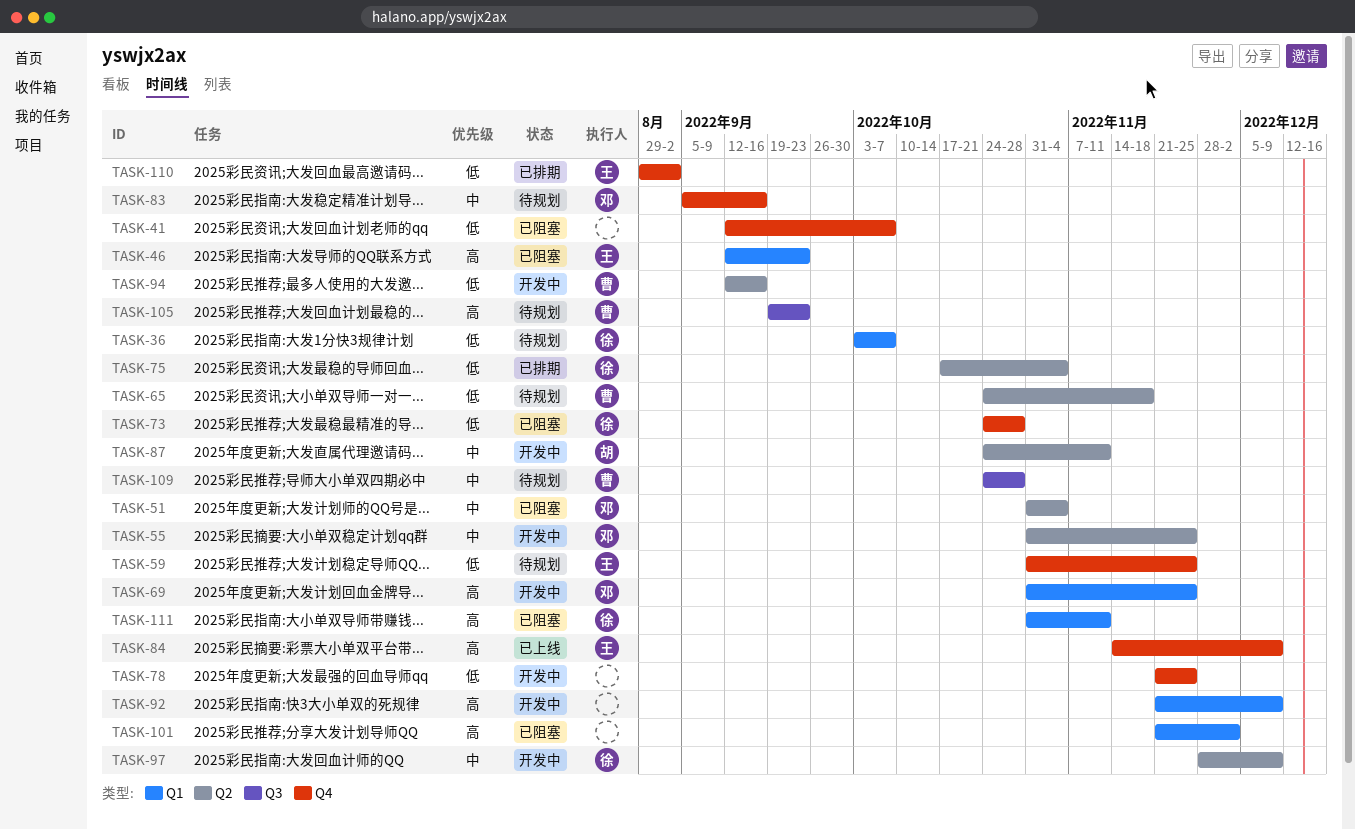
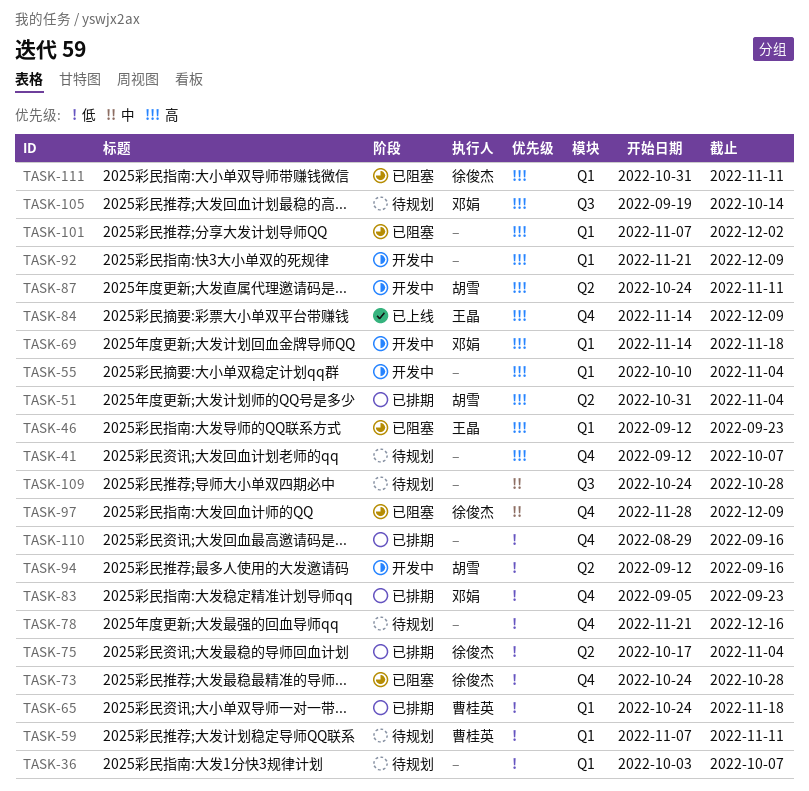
TASK-36, owner: 徐俊杰 -> none
TASK-41, status: 已阻塞 -> 待规划
TASK-41, priority: 低 -> 高
TASK-51, status: 已阻塞 -> 已排期
TASK-51, owner: 邓娟 -> 胡雪
TASK-51, priority: 中 -> 高
TASK-55, owner: 邓娟 -> none
TASK-55, priority: 中 -> 高
TASK-55, label: Q2 -> Q1
TASK-55, start: Oct 31 -> Oct 10
TASK-55, due: Nov 25 -> Nov 4
TASK-59, owner: 王晶 -> 曹桂英
TASK-59, label: Q4 -> Q1
TASK-59, start: Oct 31 -> Nov 7
TASK-59, due: Nov 25 -> Nov 11
TASK-65, status: 待规划 -> 已排期
TASK-65, label: Q2 -> Q1
TASK-69, start: Oct 31 -> Nov 14
TASK-69, due: Nov 25 -> Nov 18
TASK-78, status: 开发中 -> 待规划
TASK-78, due: Nov 25 -> Dec 16
TASK-83, status: 待规划 -> 已排期
TASK-83, priority: 中 -> 低
TASK-83, due: Sep 16 -> Sep 23
TASK-87, priority: 中 -> 高
TASK-94, owner: 曹桂英 -> 胡雪
TASK-97, status: 开发中 -> 已阻塞
TASK-97, label: Q2 -> Q4
TASK-101, start: Nov 21 -> Nov 7
TASK-105, owner: 曹桂英 -> 邓娟
TASK-105, due: Sep 23 -> Oct 14
TASK-109, owner: 曹桂英 -> none
TASK-110, owner: 王晶 -> none
TASK-110, due: Sep 2 -> Sep 16

